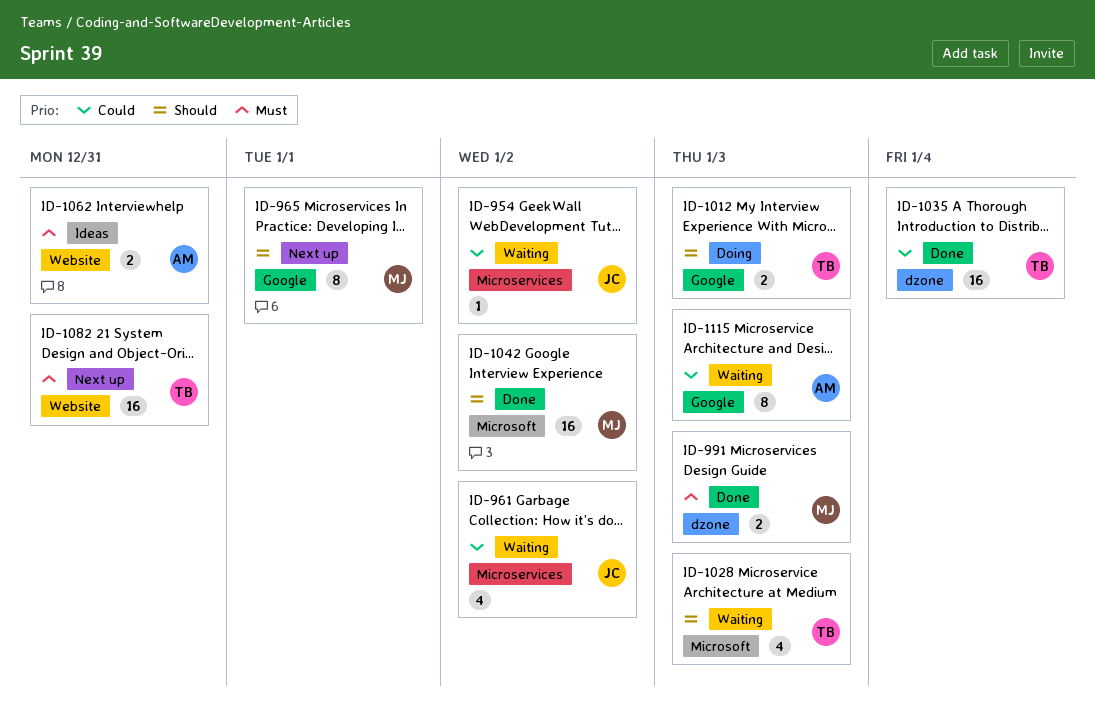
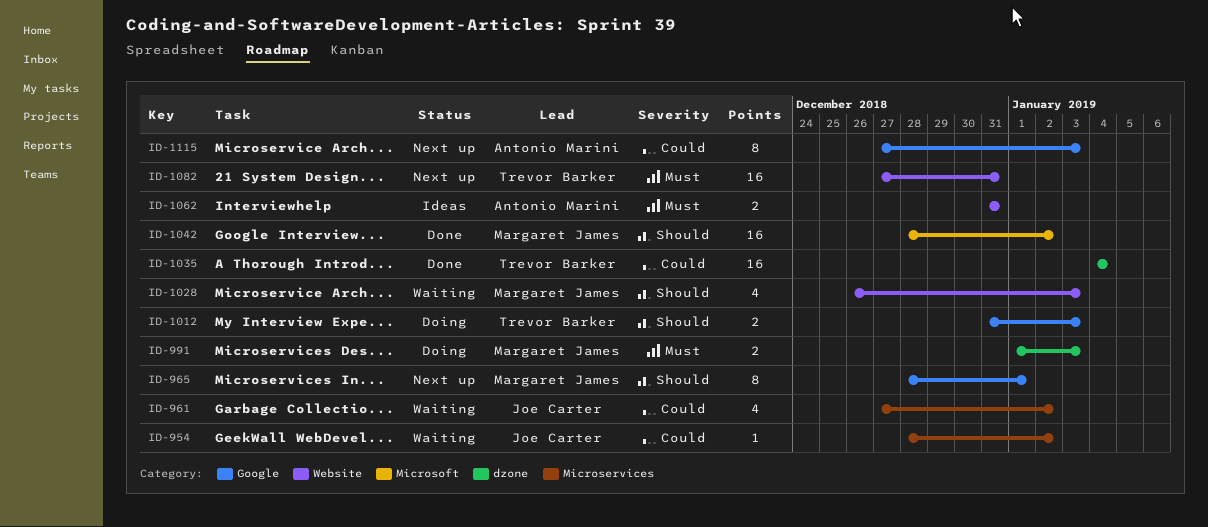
ID-991, status: Done -> Doing
ID-1028, owner: Trevor Barker -> Margaret James
ID-1028, label: Microsoft -> Website
ID-1115, status: Waiting -> Next up

